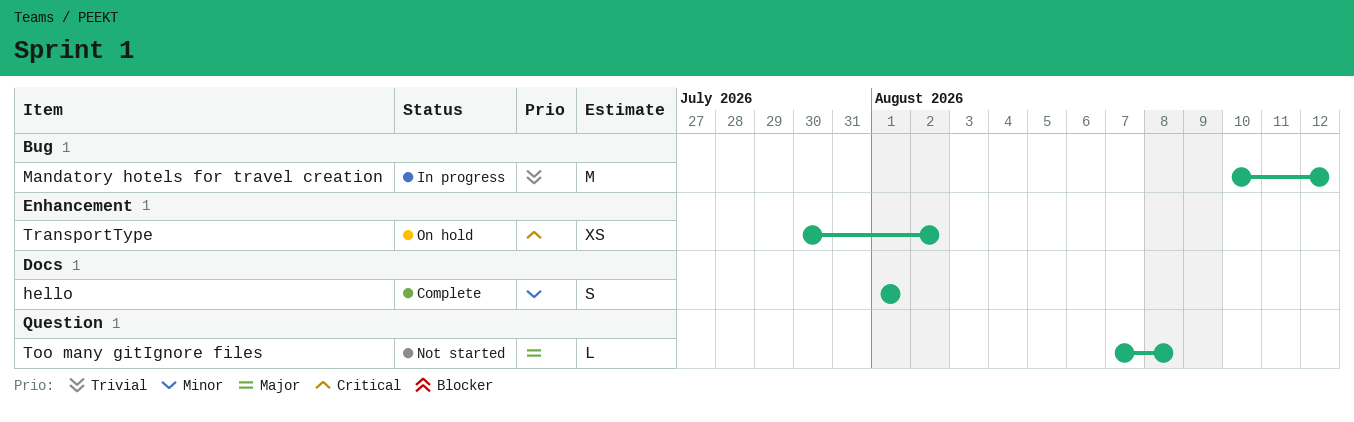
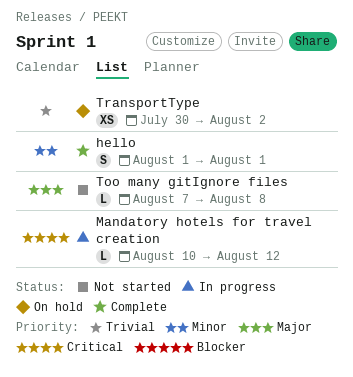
Mandatory hotels for travel creation, priority: Trivial -> Critical
Mandatory hotels for travel creation, estimate: M -> L
TransportType, priority: Critical -> Trivial

